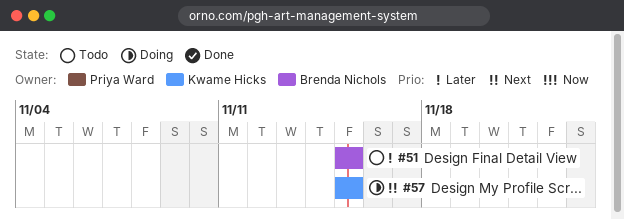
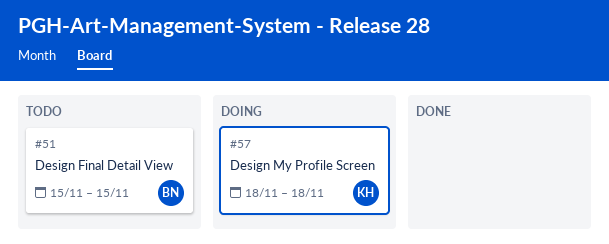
#57, start: Nov 15 -> Nov 18
#57, due: Nov 15 -> Nov 18

